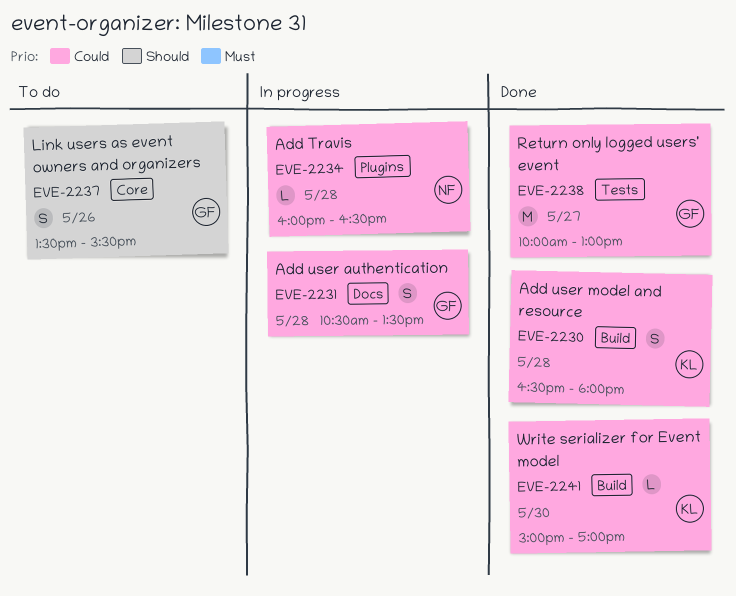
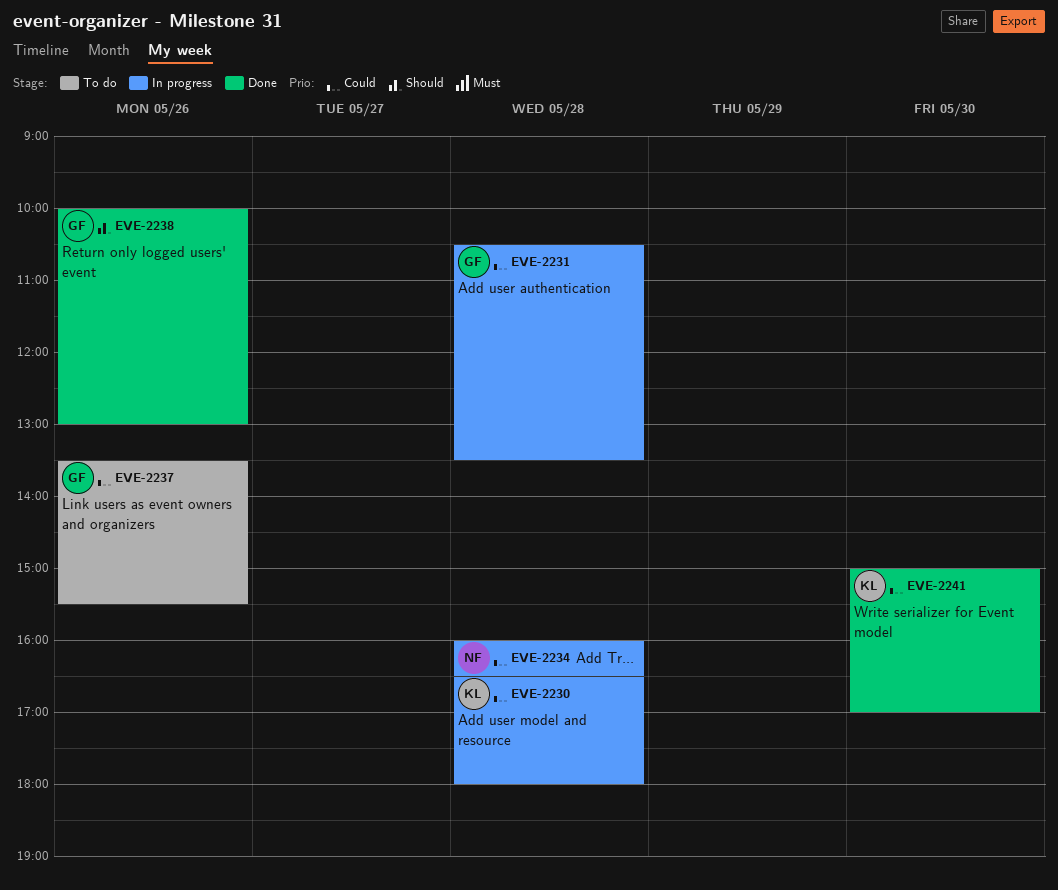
EVE-2230, status: Done -> In progress
EVE-2237, priority: Should -> Could
EVE-2238, priority: Could -> Should
EVE-2238, day: May 27 -> May 26

